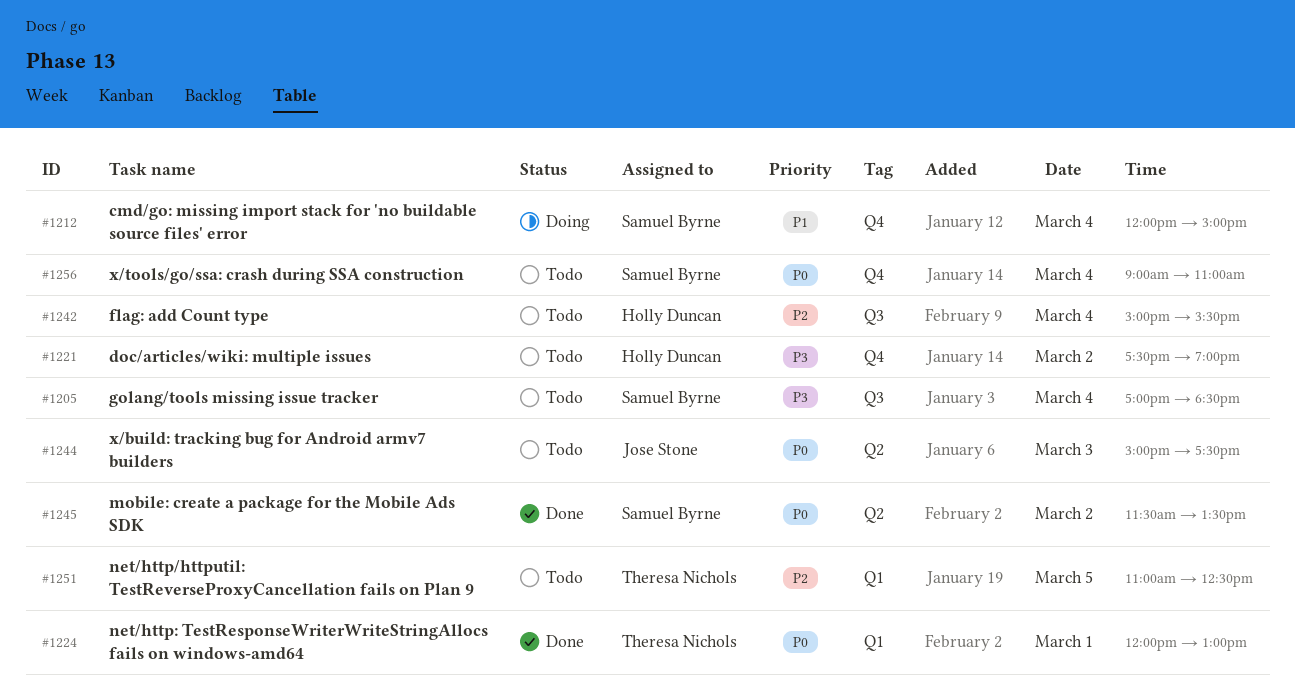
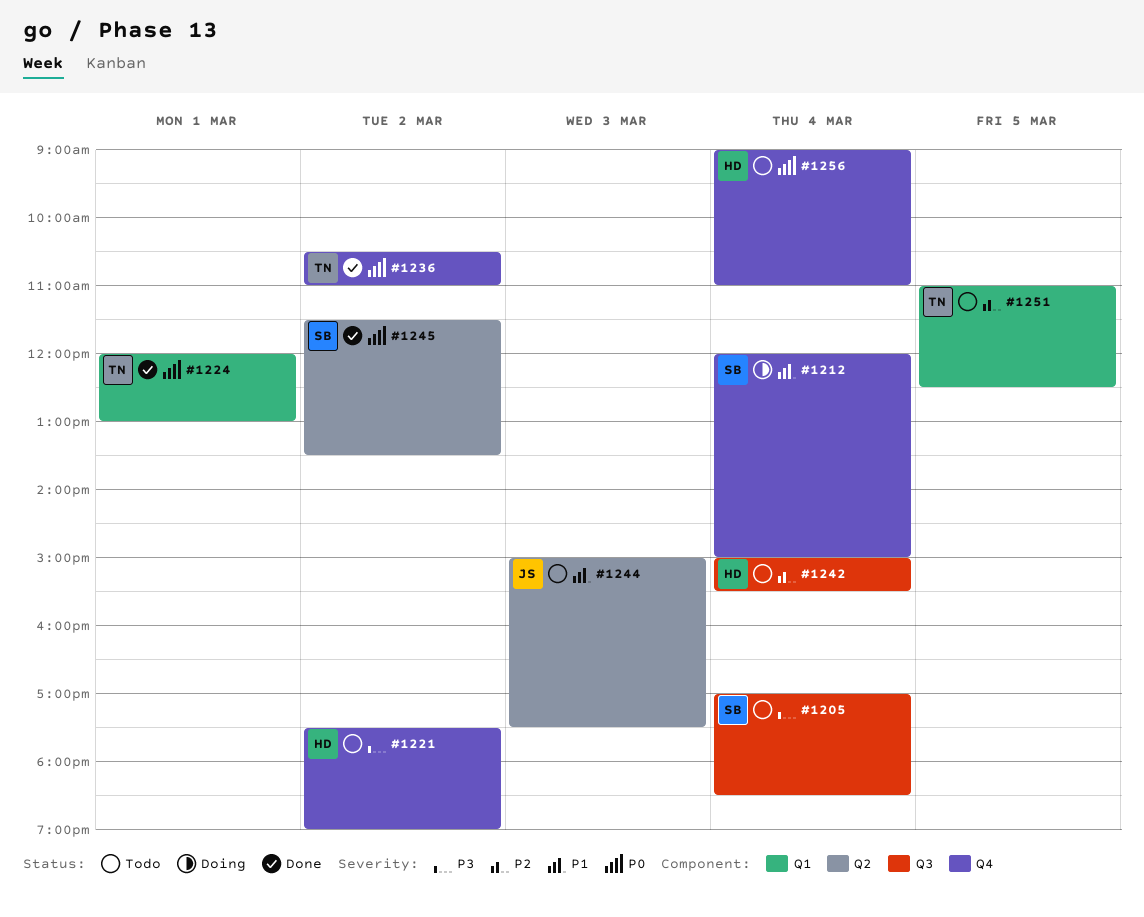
#1236: none -> present
#1244, priority: P0 -> P1
#1256, owner: Samuel Byrne -> Holly Duncan

